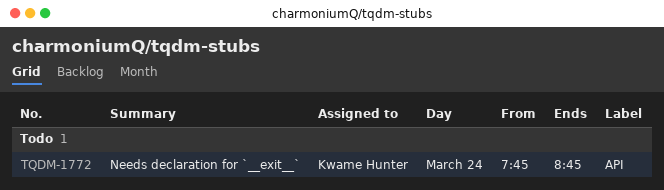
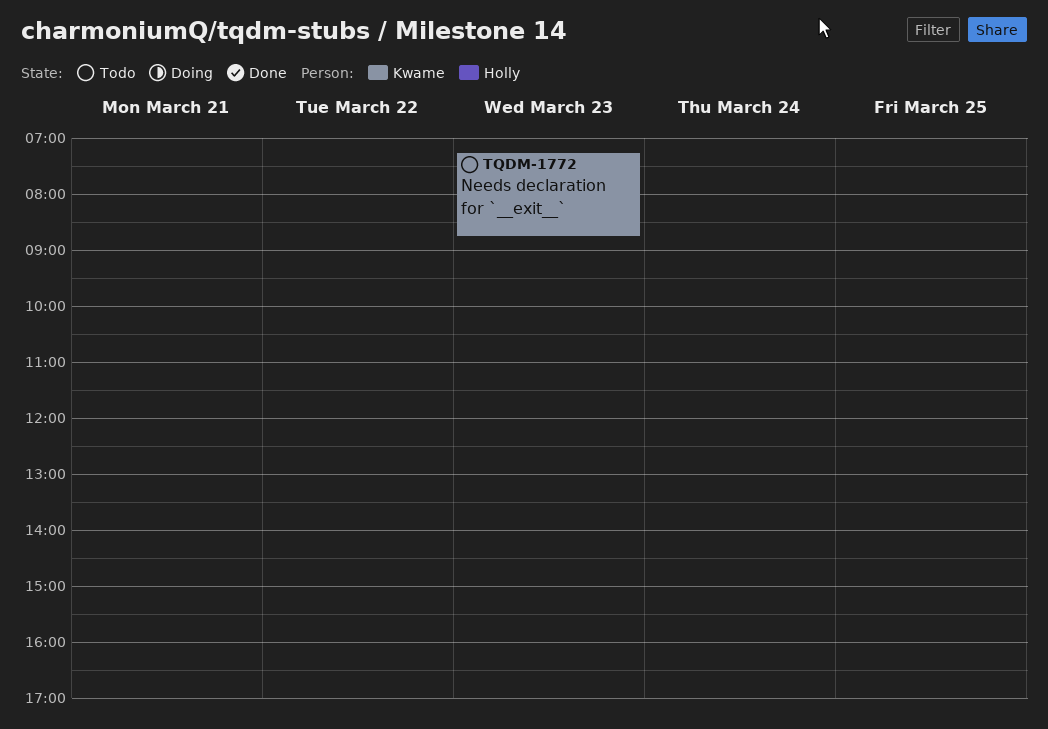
TQDM-1772, day: Mar 24 -> Mar 23
TQDM-1772, begins: 07:45 -> 07:15

